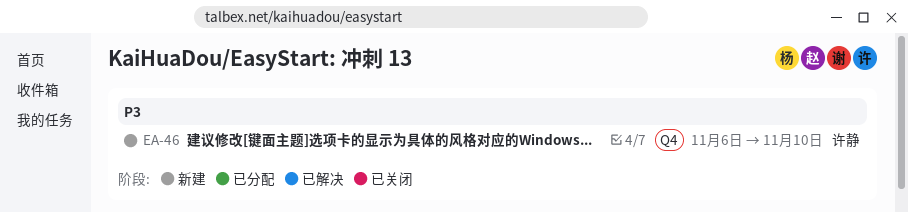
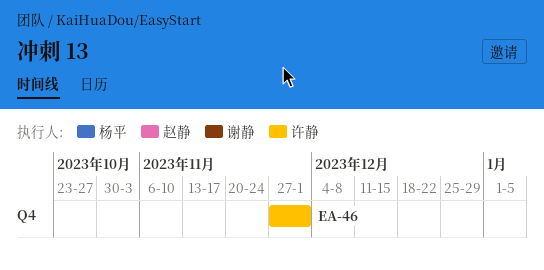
EA-46, start: Nov 6 -> Nov 27
EA-46, due: Nov 10 -> Dec 1

